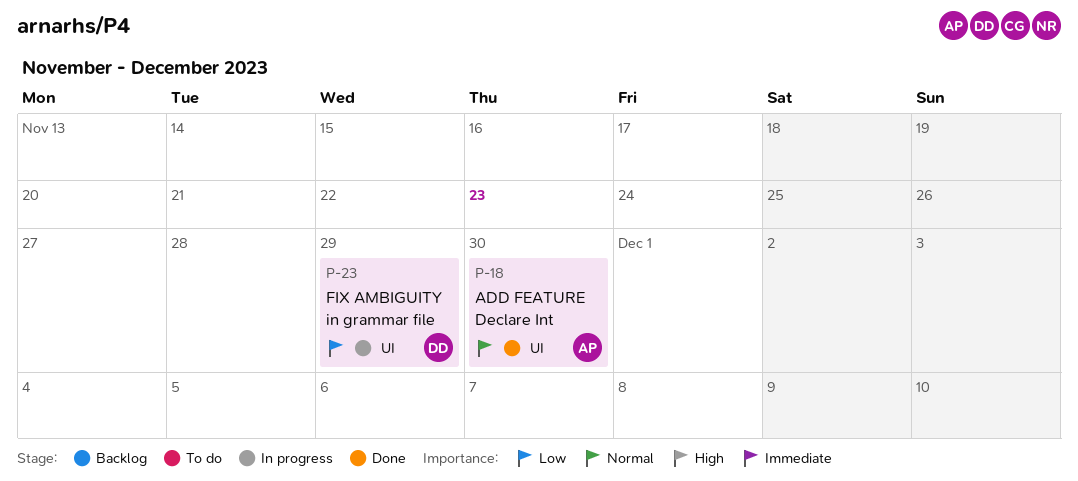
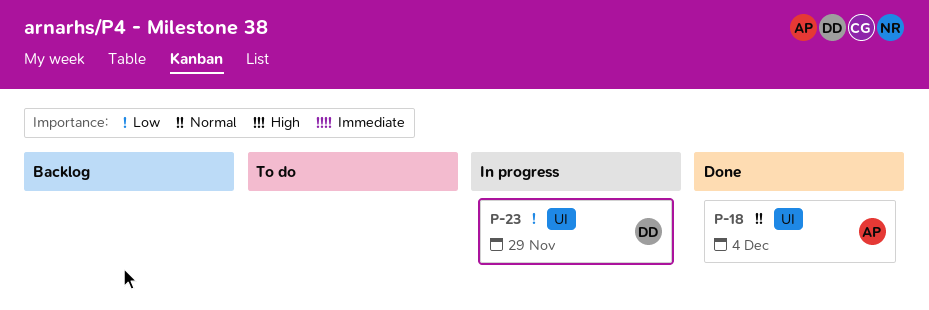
P-18, due: Nov 30 -> Dec 4

